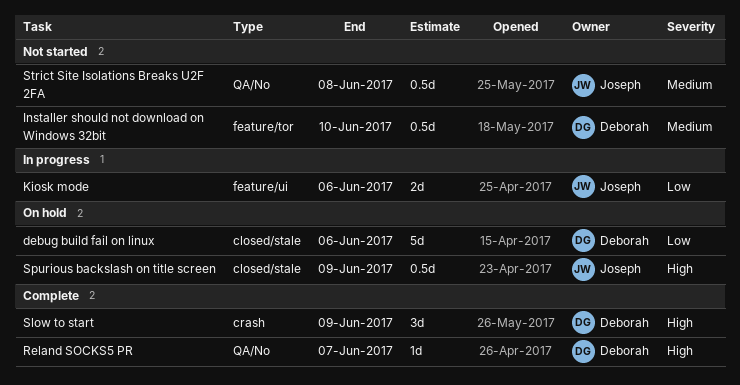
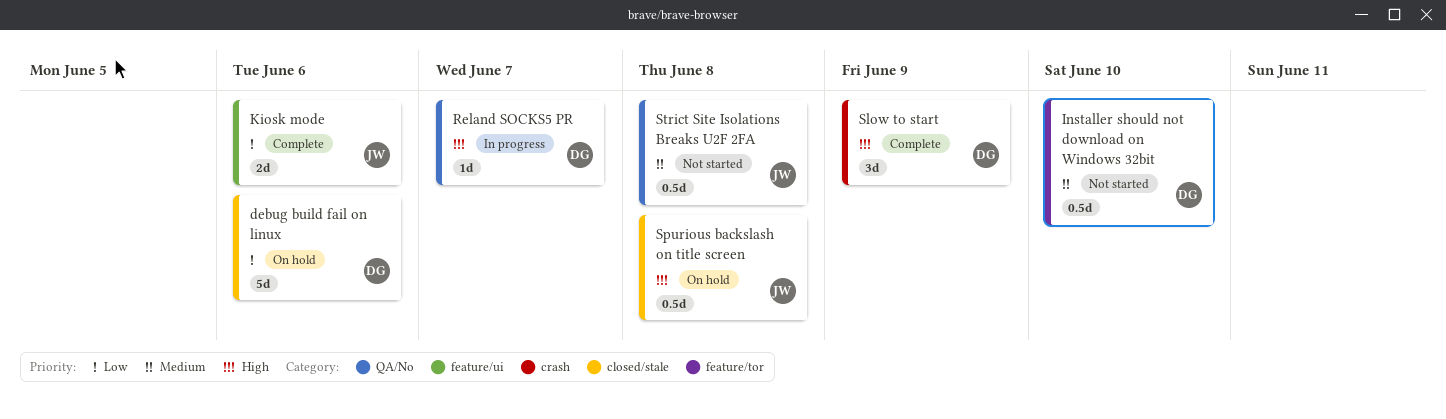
Kiosk mode, status: In progress -> Complete
Reland SOCKS5 PR, status: Complete -> In progress
Spurious backslash on title screen, due: Jun 9 -> Jun 8

